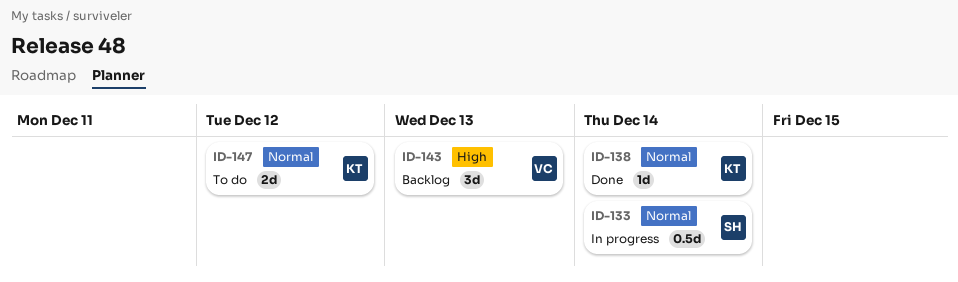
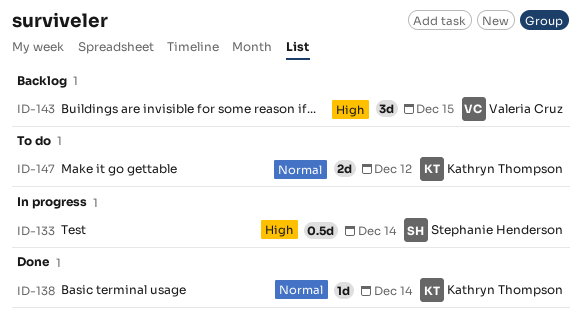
ID-133, priority: Normal -> High
ID-143, due: Dec 13 -> Dec 15

